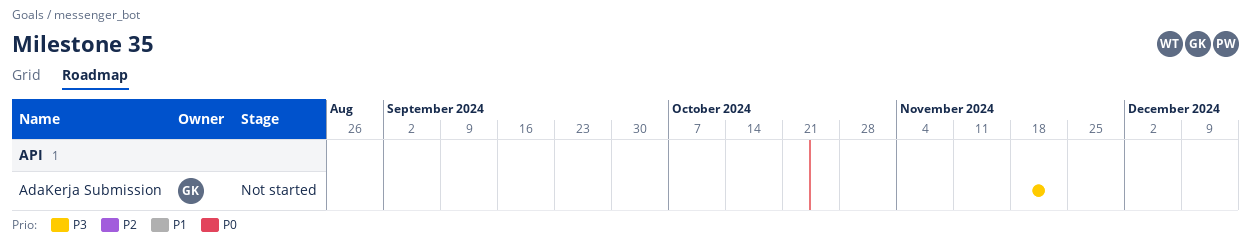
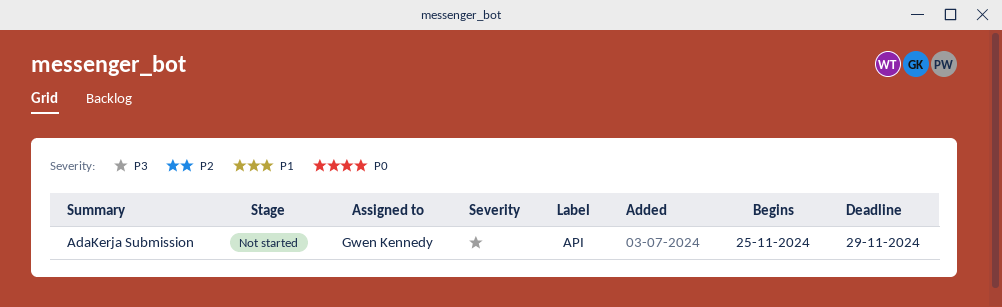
AdaKerja Submission, start: Nov 18 -> Nov 25
AdaKerja Submission, due: Nov 22 -> Nov 29

